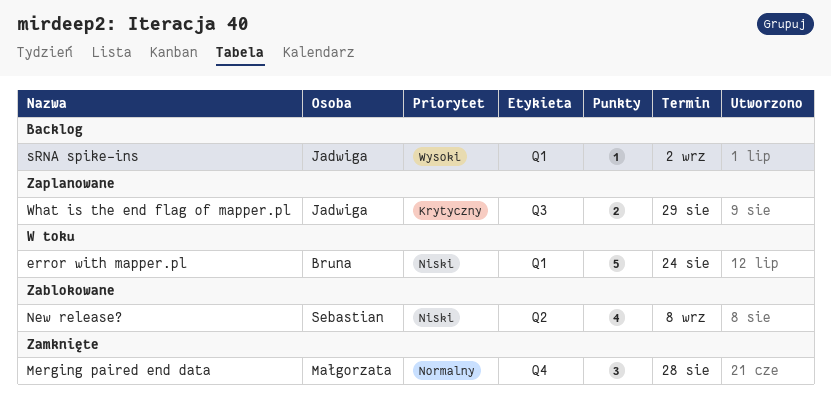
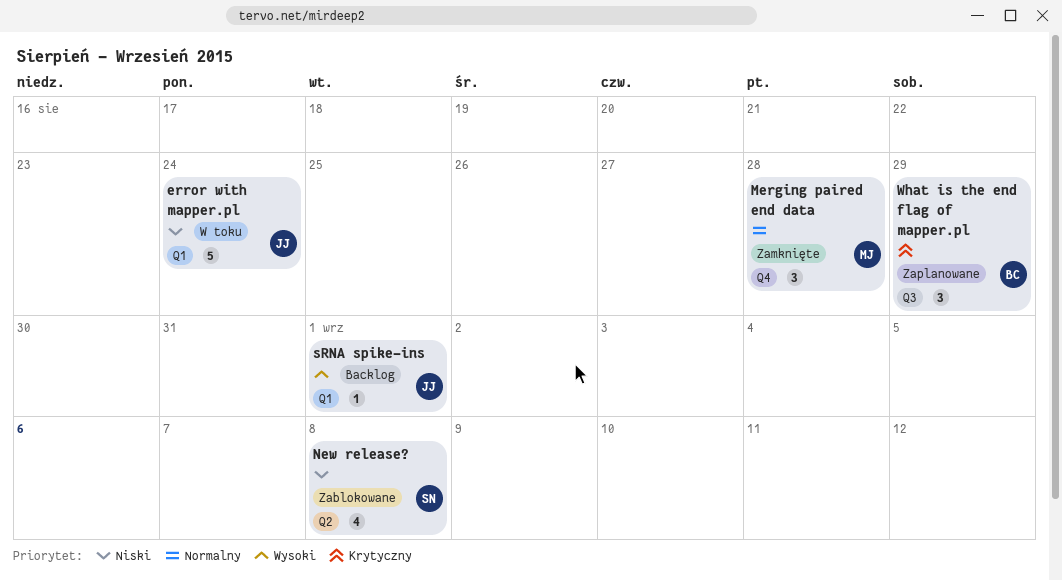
error with mapper.pl, owner: Bruna -> Jadwiga
sRNA spike-ins, due: Sep 2 -> Sep 1
What is the end flag of mapper.pl, owner: Jadwiga -> Bruna
What is the end flag of mapper.pl, estimate: 2 -> 3

